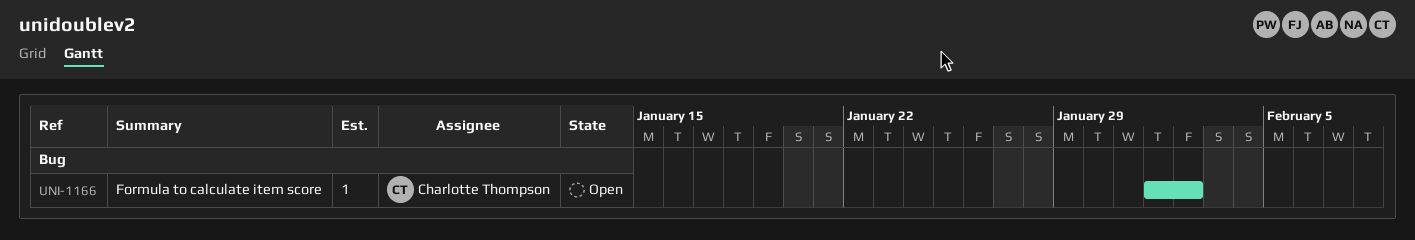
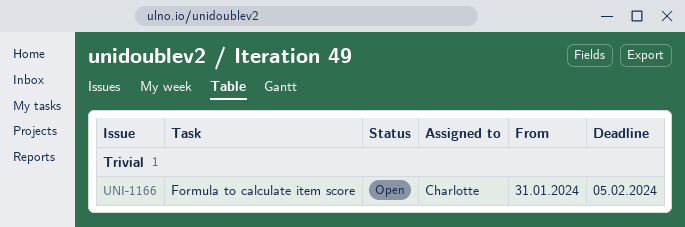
UNI-1166, start: Feb 1 -> Jan 31
UNI-1166, due: Feb 2 -> Feb 5

